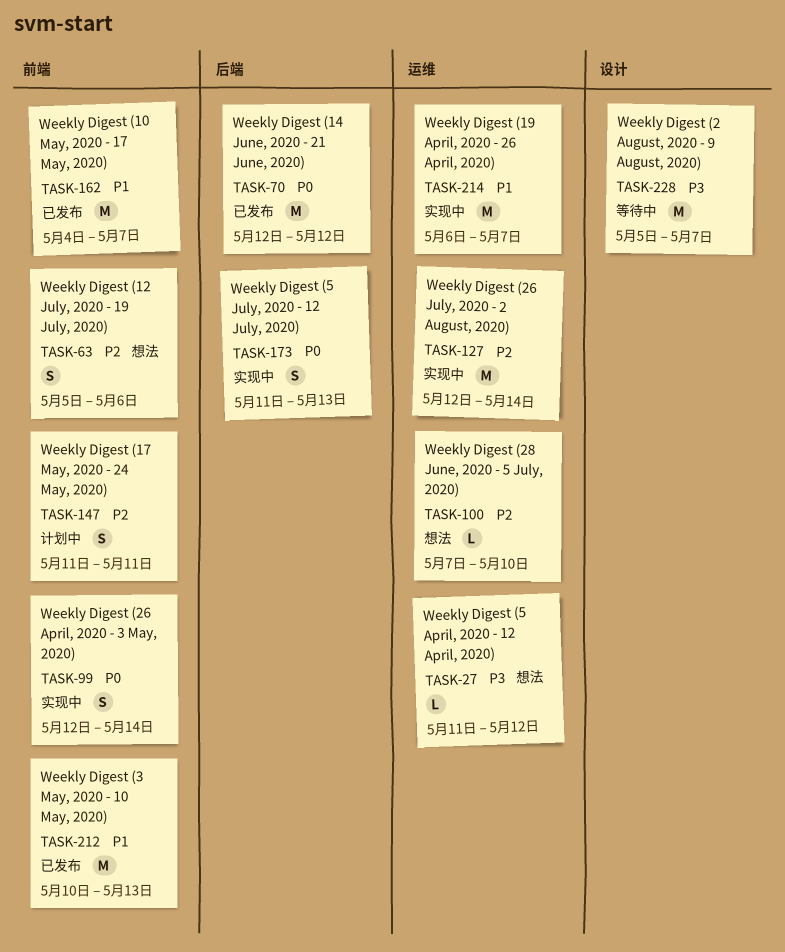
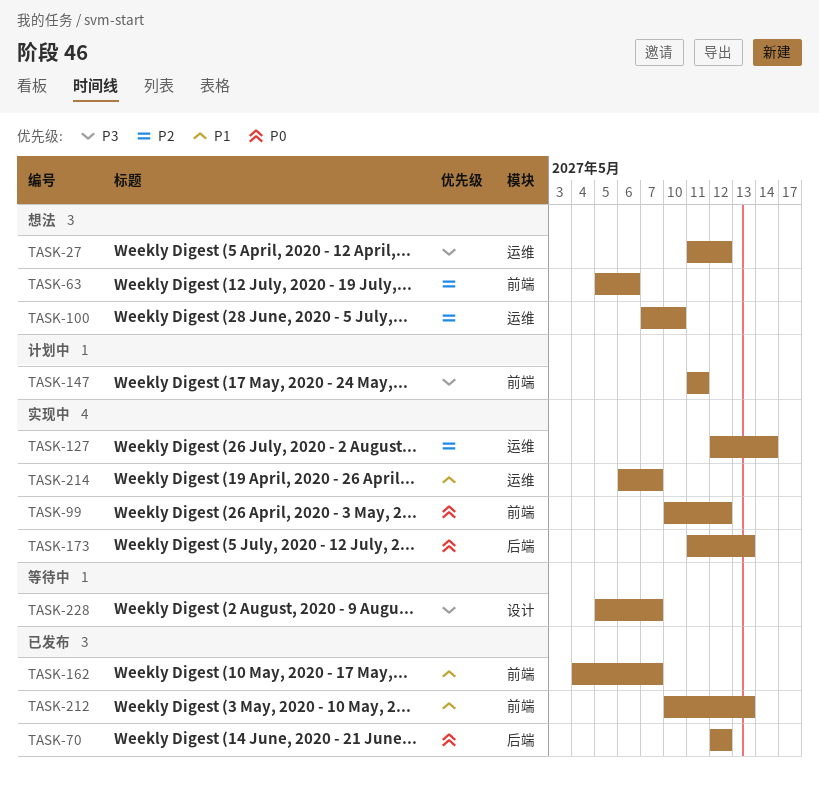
TASK-99, start: May 12 -> May 10
TASK-99, due: May 14 -> May 12
TASK-147, priority: P2 -> P3

